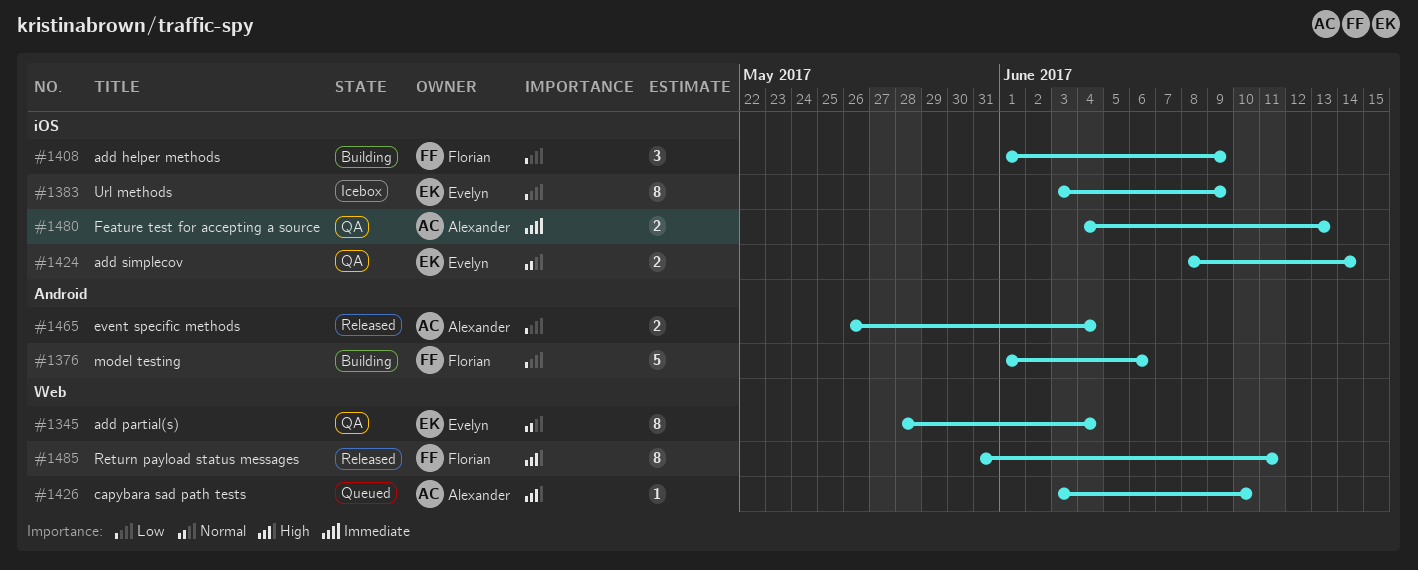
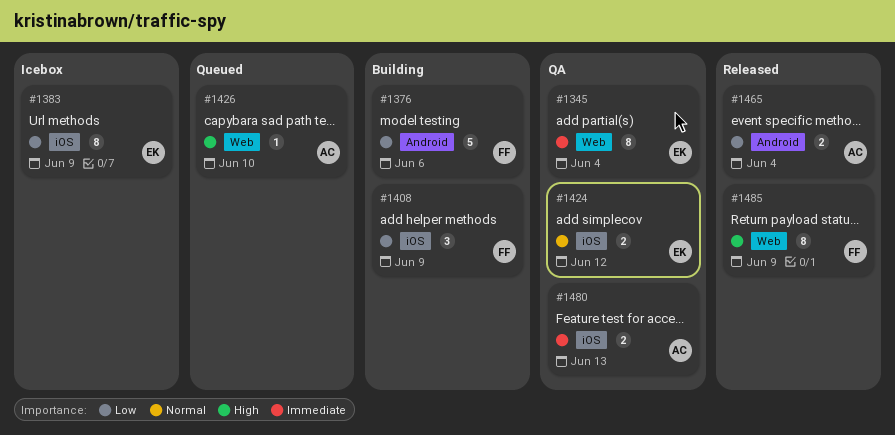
#1345, priority: Normal -> Immediate
#1424, due: Jun 14 -> Jun 12
#1485, due: Jun 11 -> Jun 9

